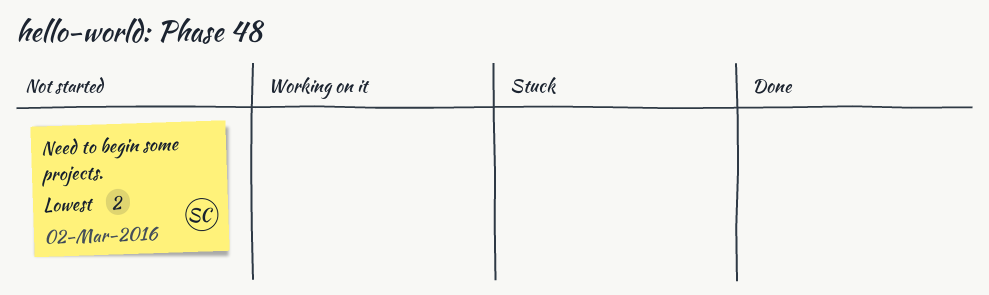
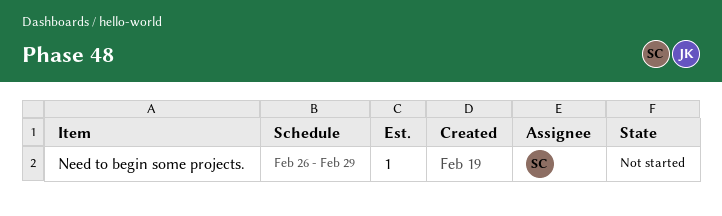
Need to begin some projects., estimate: 2 -> 1
Need to begin some projects., due: Mar 2 -> Feb 29

